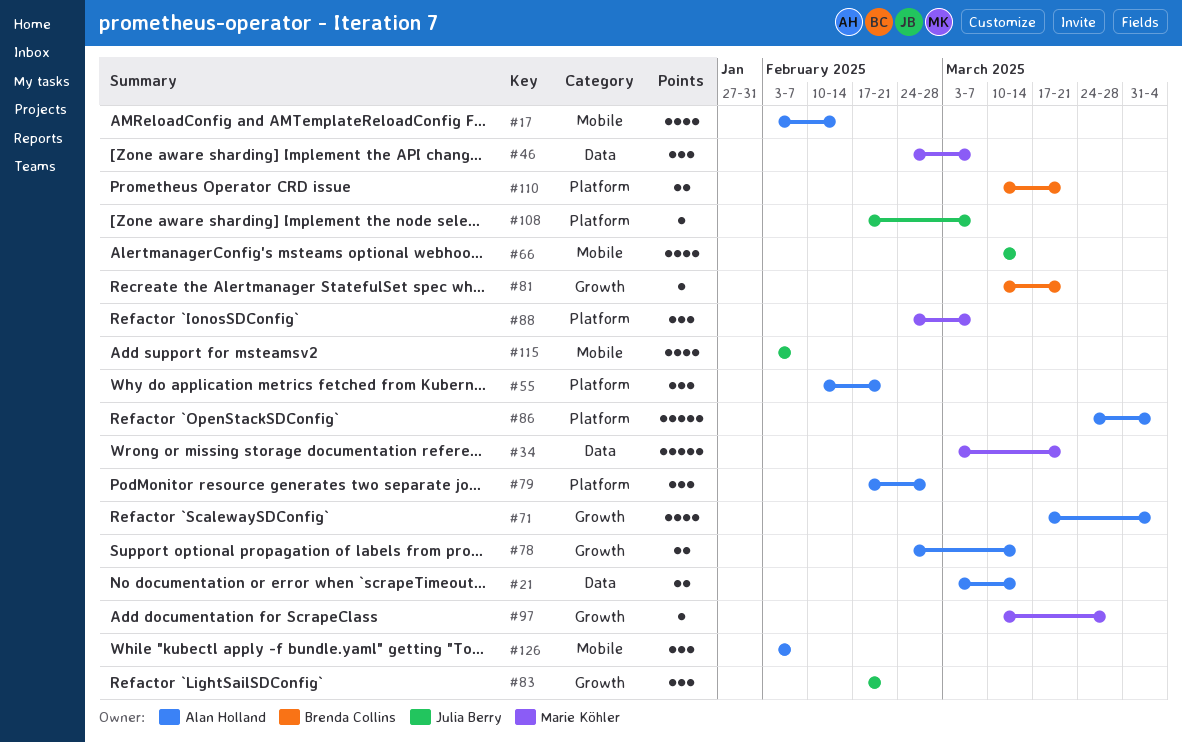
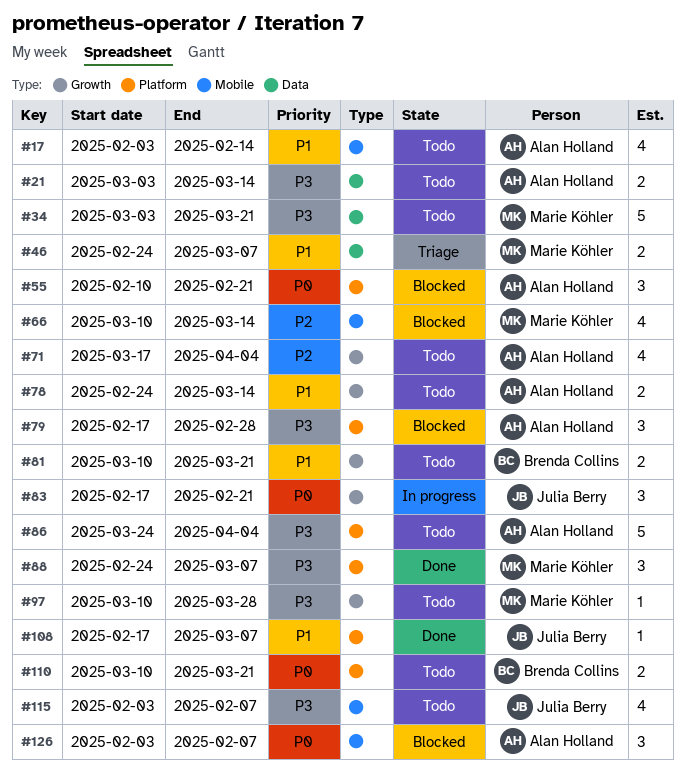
#46, estimate: 3 -> 2
#66, owner: Julia Berry -> Marie Köhler
#81, estimate: 1 -> 2

